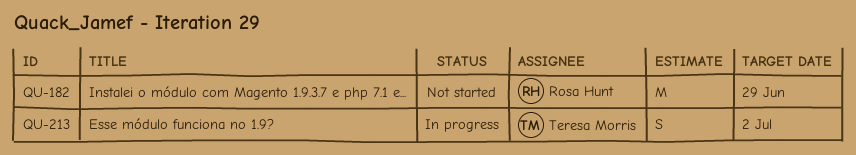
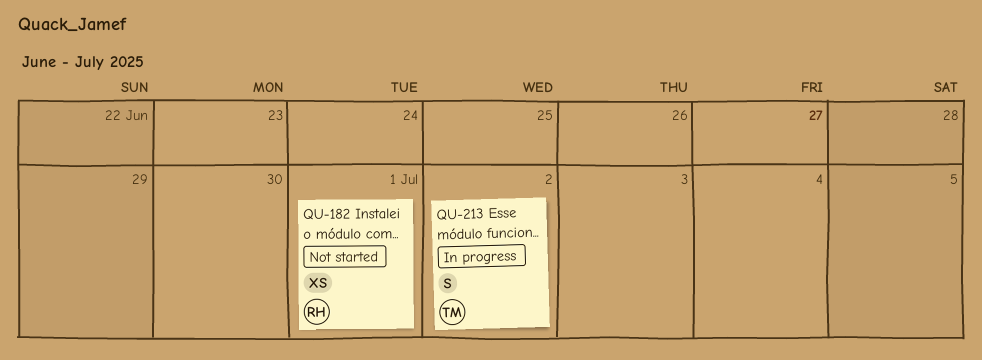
QU-182, estimate: M -> XS
QU-182, due: Jun 29 -> Jul 1

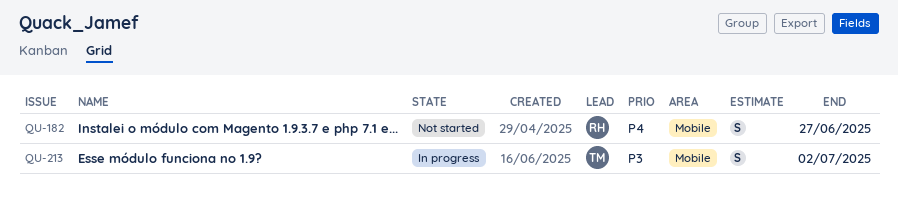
QU-182, estimate: XS -> S
QU-182, due: Jul 1 -> Jun 27

